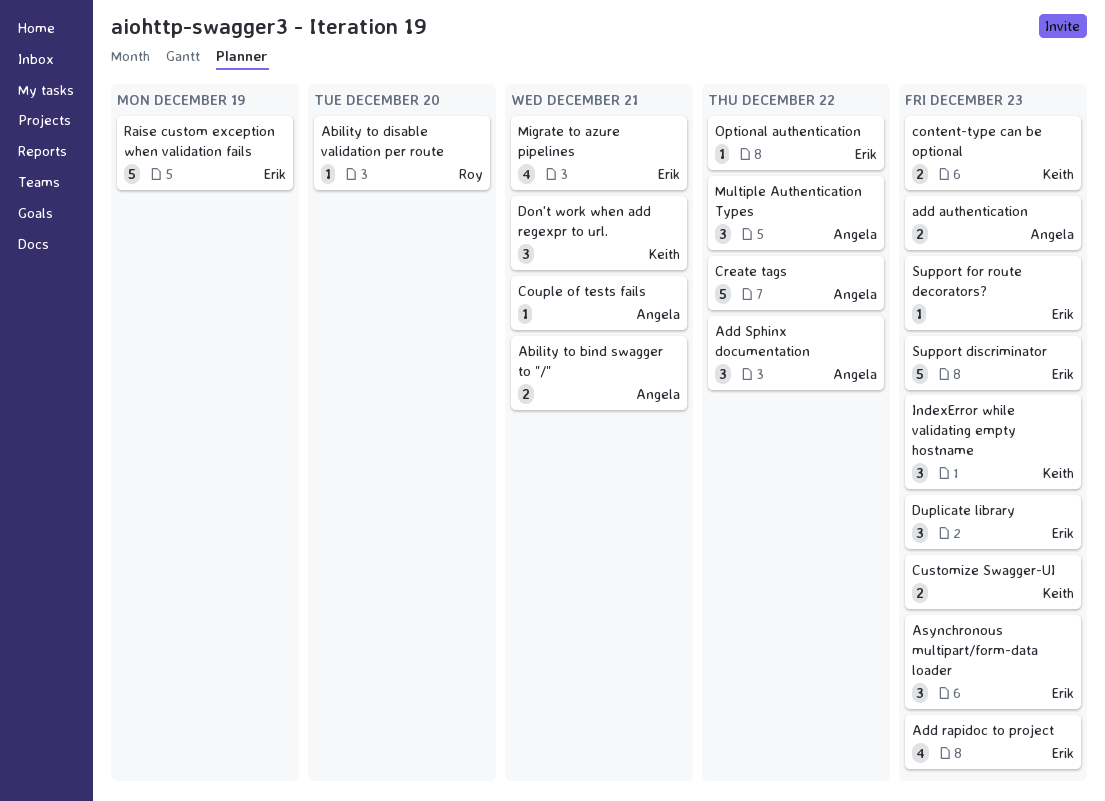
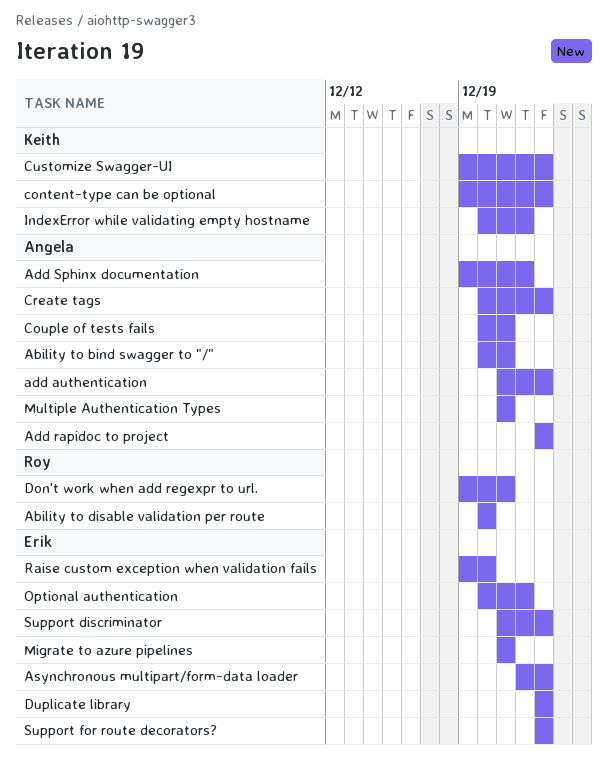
Add rapidoc to project, owner: Erik -> Angela
Create tags, due: Dec 22 -> Dec 23
Don't work when add regexpr to url., owner: Keith -> Roy
IndexError while validating empty hostname, due: Dec 23 -> Dec 22
Multiple Authentication Types, due: Dec 22 -> Dec 21
Raise custom exception when validation fails, due: Dec 19 -> Dec 20

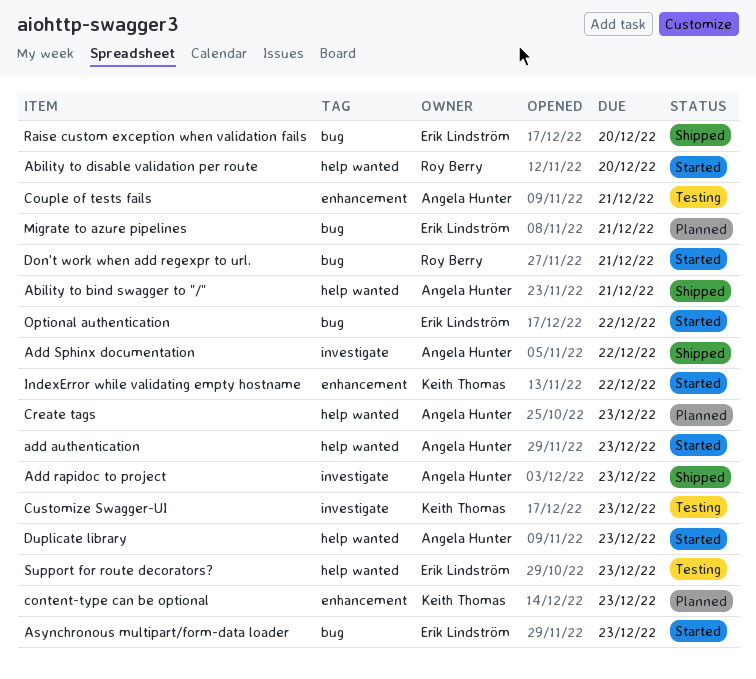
Duplicate library, owner: Erik Lindström -> Angela Hunter
Multiple Authentication Types: present -> none
Support discriminator: present -> none

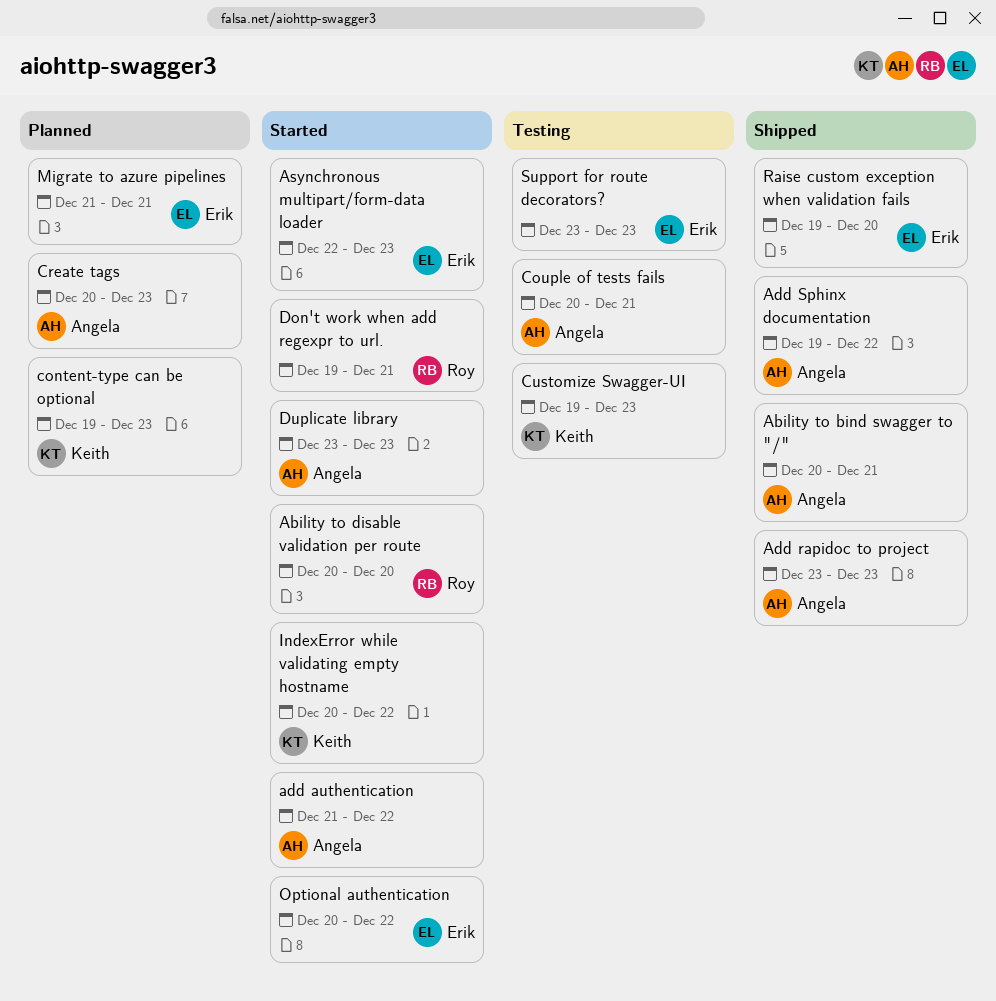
add authentication, due: Dec 23 -> Dec 22

